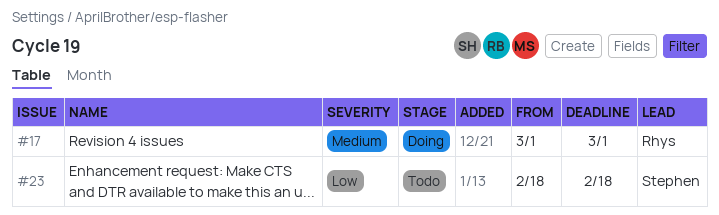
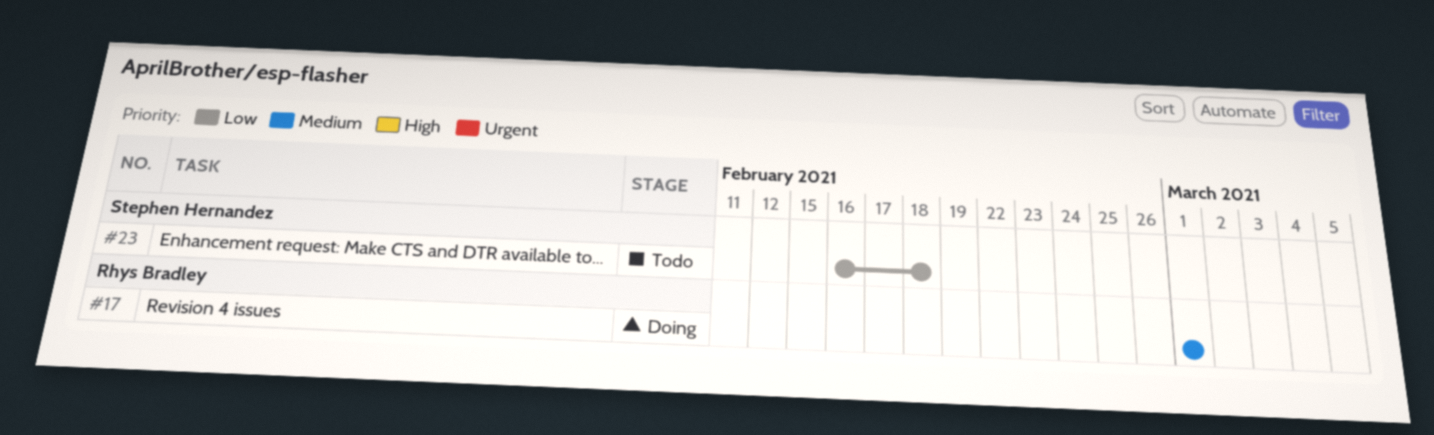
#23, start: Feb 18 -> Feb 16

